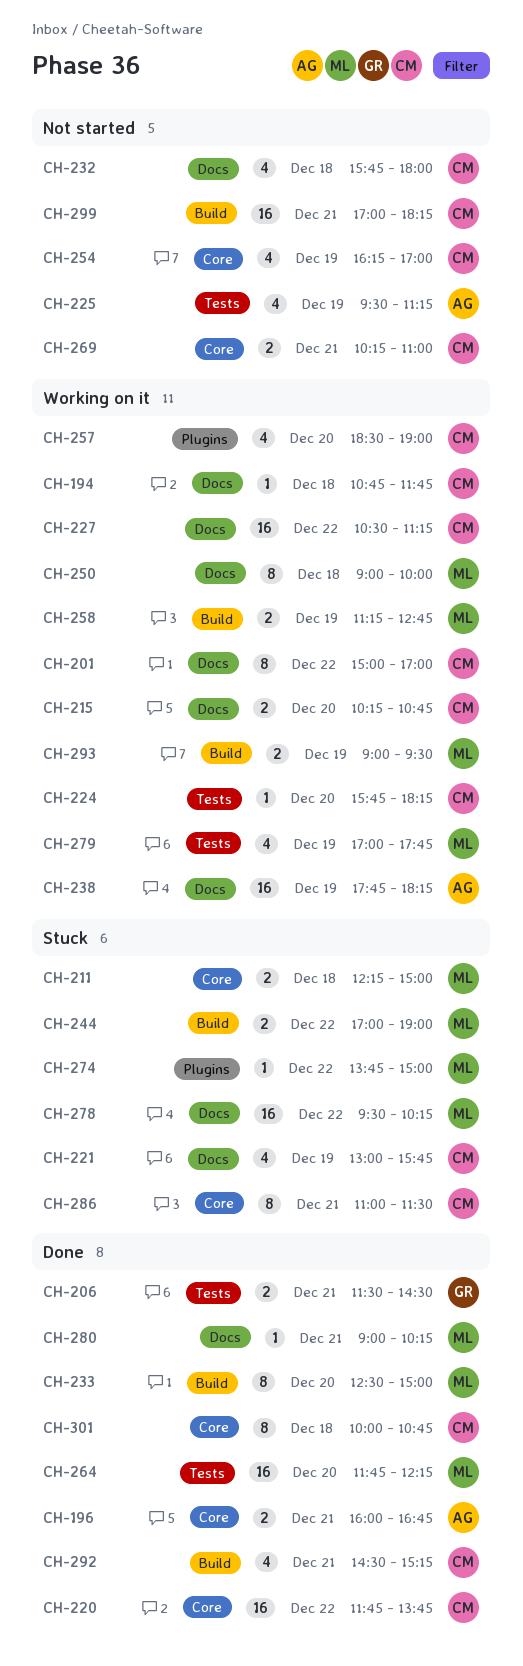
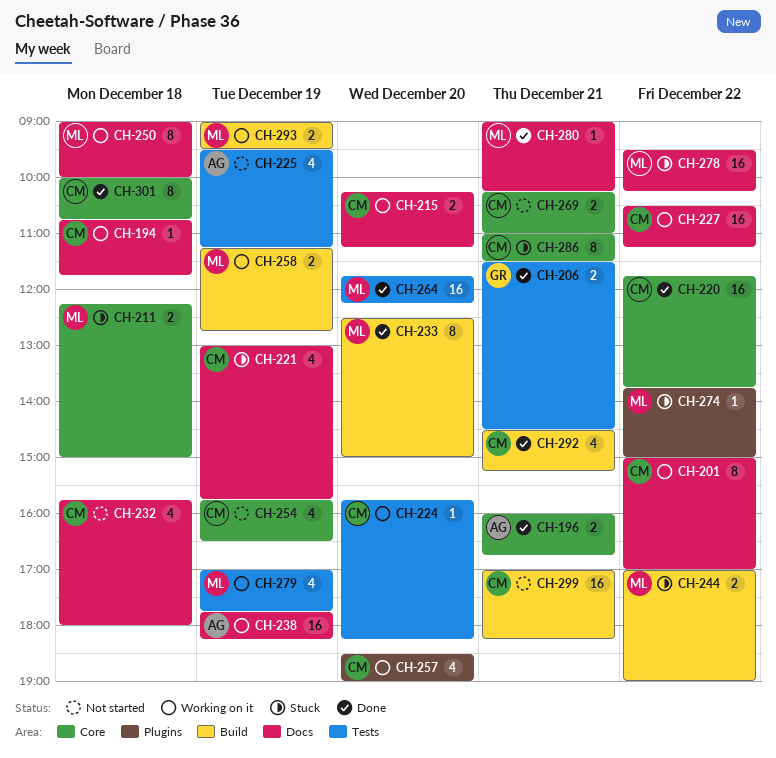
CH-215, ends: 10:45 -> 11:15
CH-254, begins: 16:15 -> 15:45
CH-254, ends: 17:00 -> 16:30

